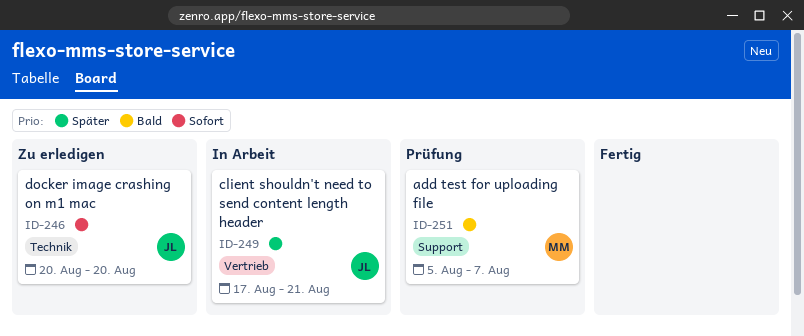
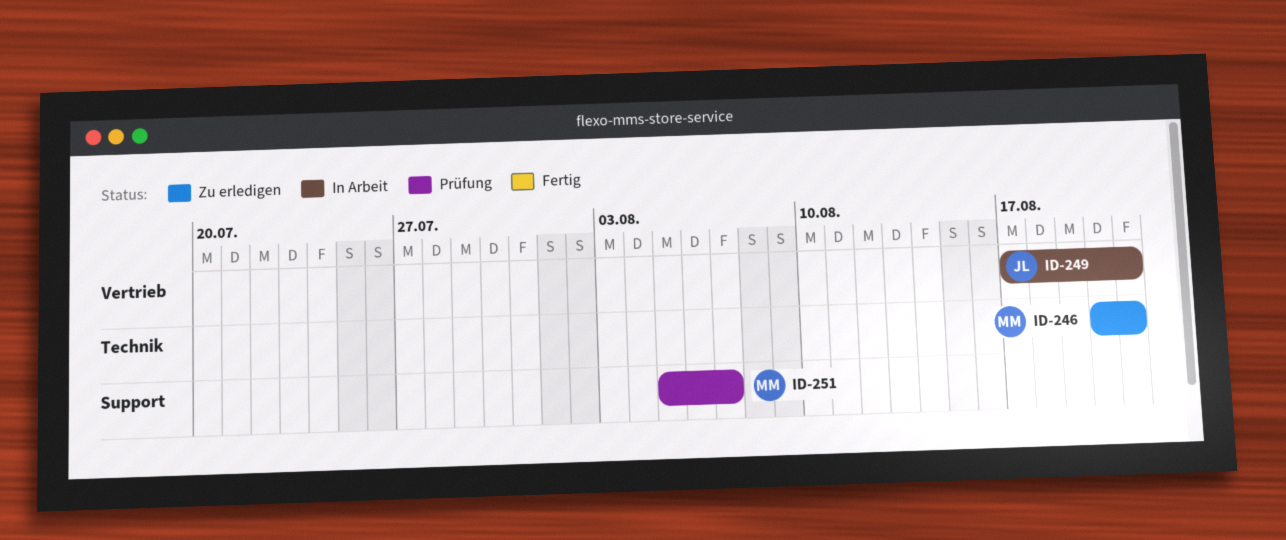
ID-246, owner: JL -> MM
ID-246, due: Aug 20 -> Aug 21

